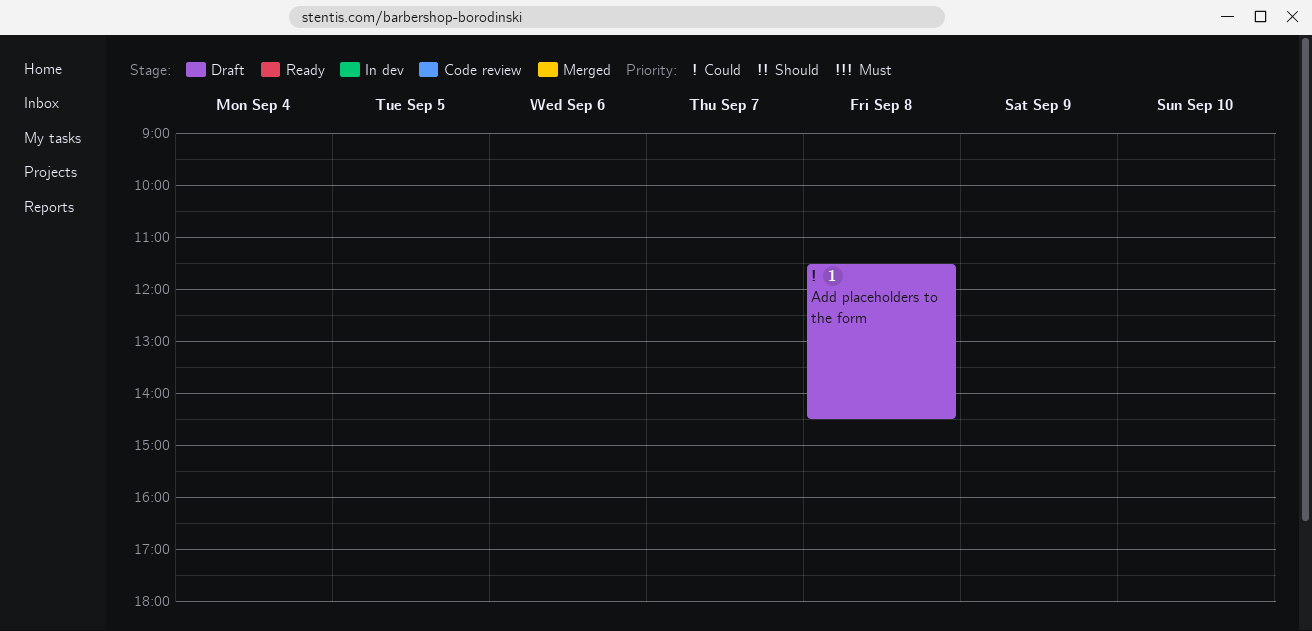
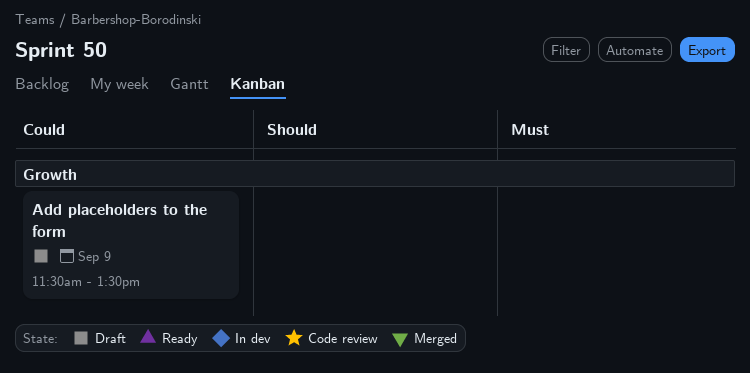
Add placeholders to the form, day: Sep 8 -> Sep 9
Add placeholders to the form, ends: 14:30 -> 13:30

